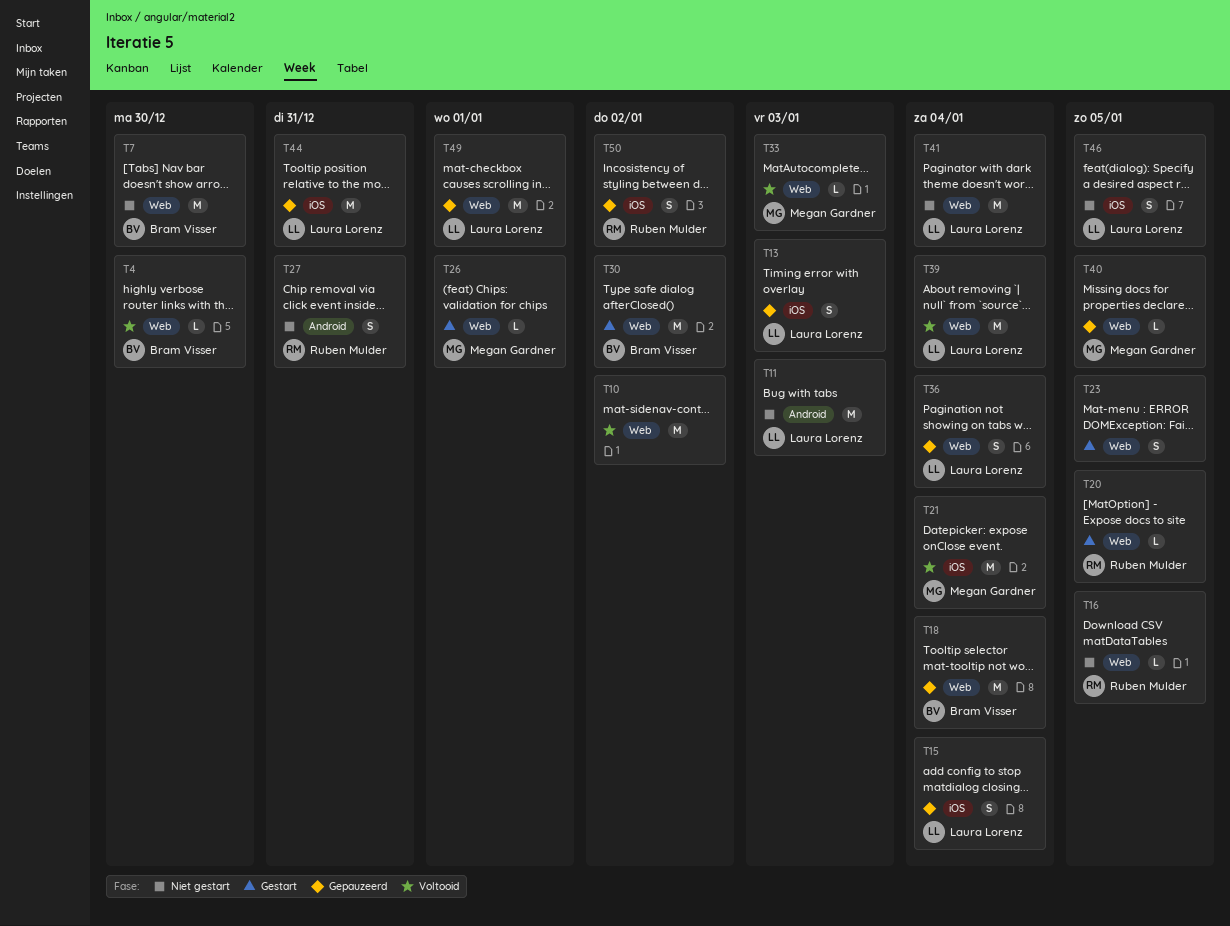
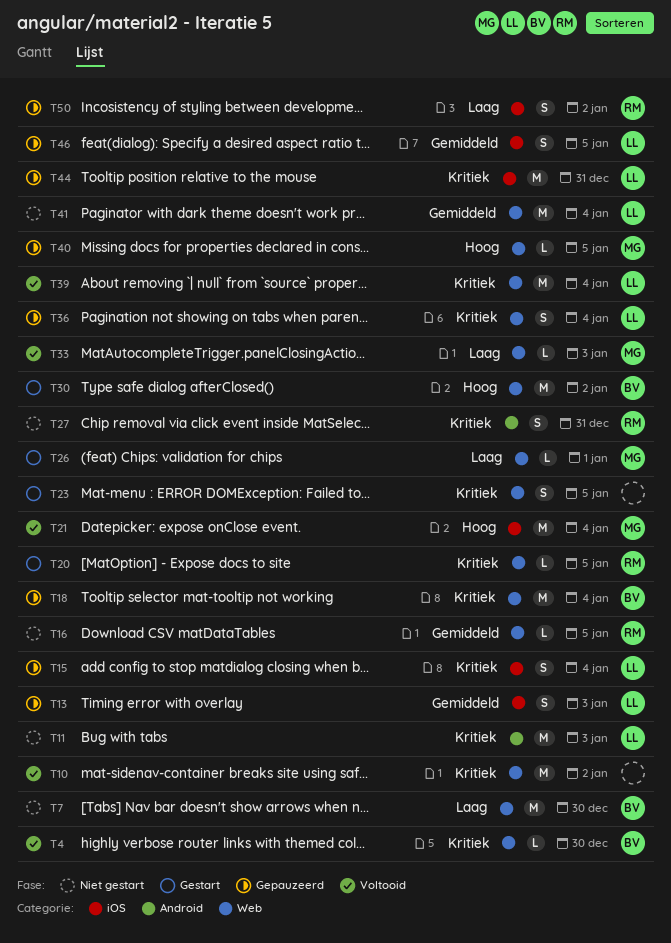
T46, status: Niet gestart -> Gepauzeerd
T49: present -> none

